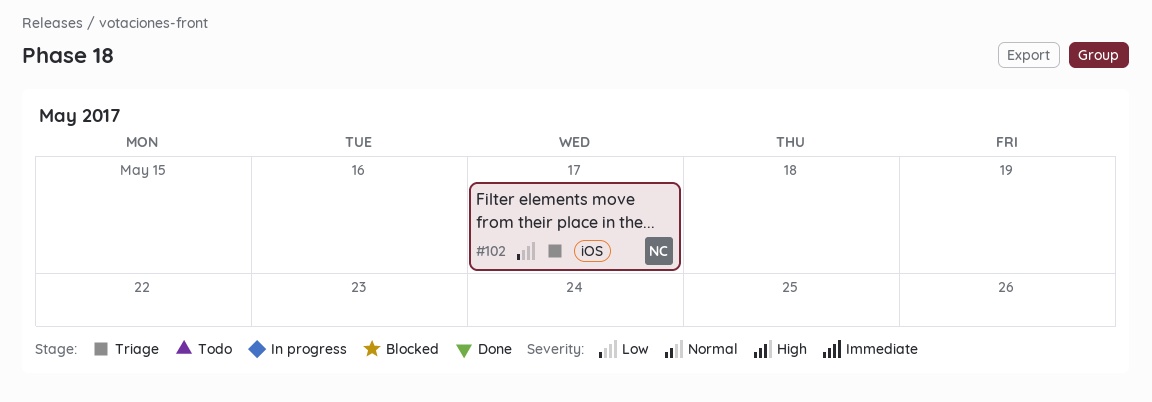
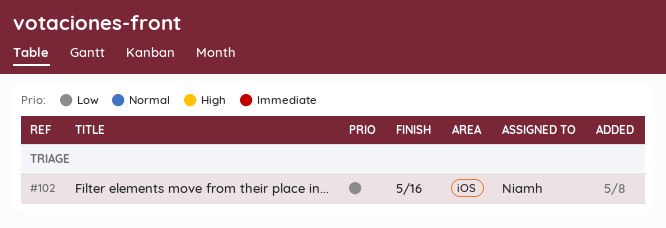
#102, due: May 17 -> May 16

